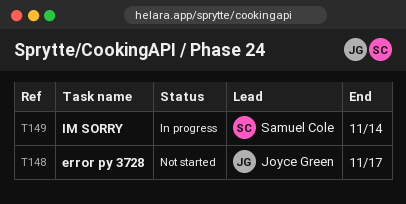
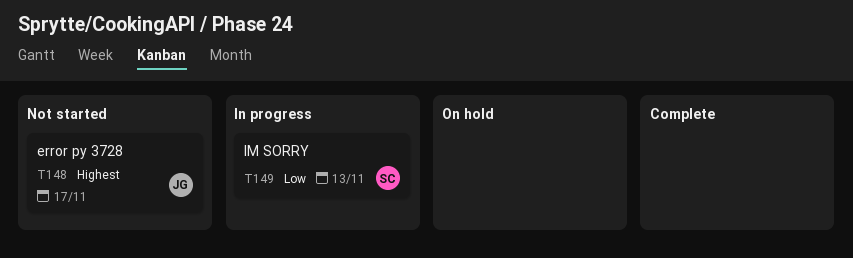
T149, due: Nov 14 -> Nov 13

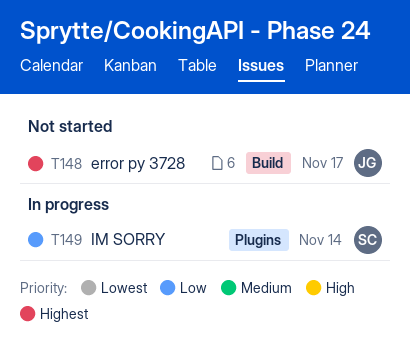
T149, due: Nov 13 -> Nov 14

